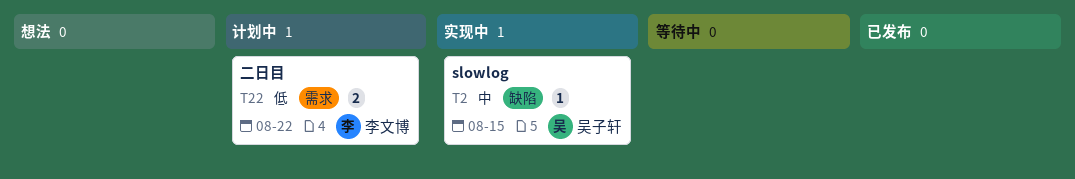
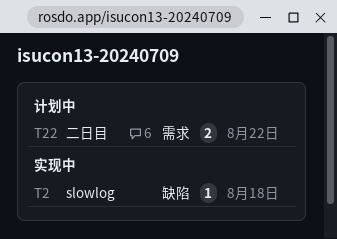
T2, due: Aug 15 -> Aug 18

